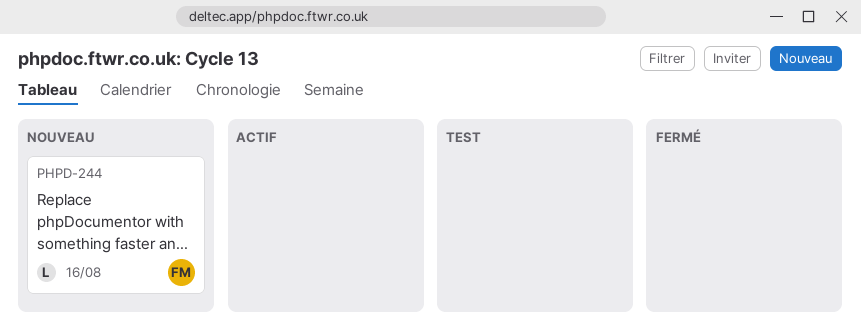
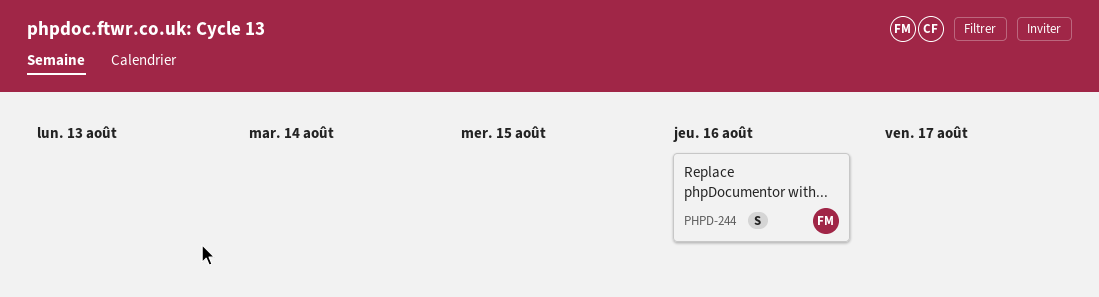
PHPD-244, estimate: L -> S

